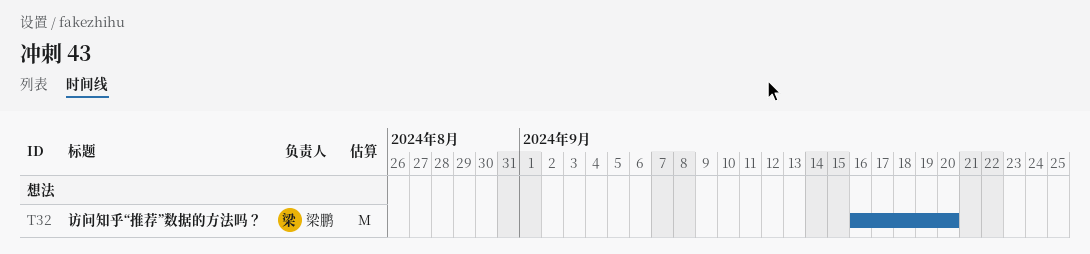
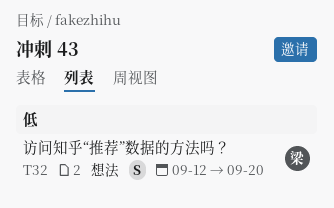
T32, estimate: M -> S
T32, start: Sep 16 -> Sep 12

